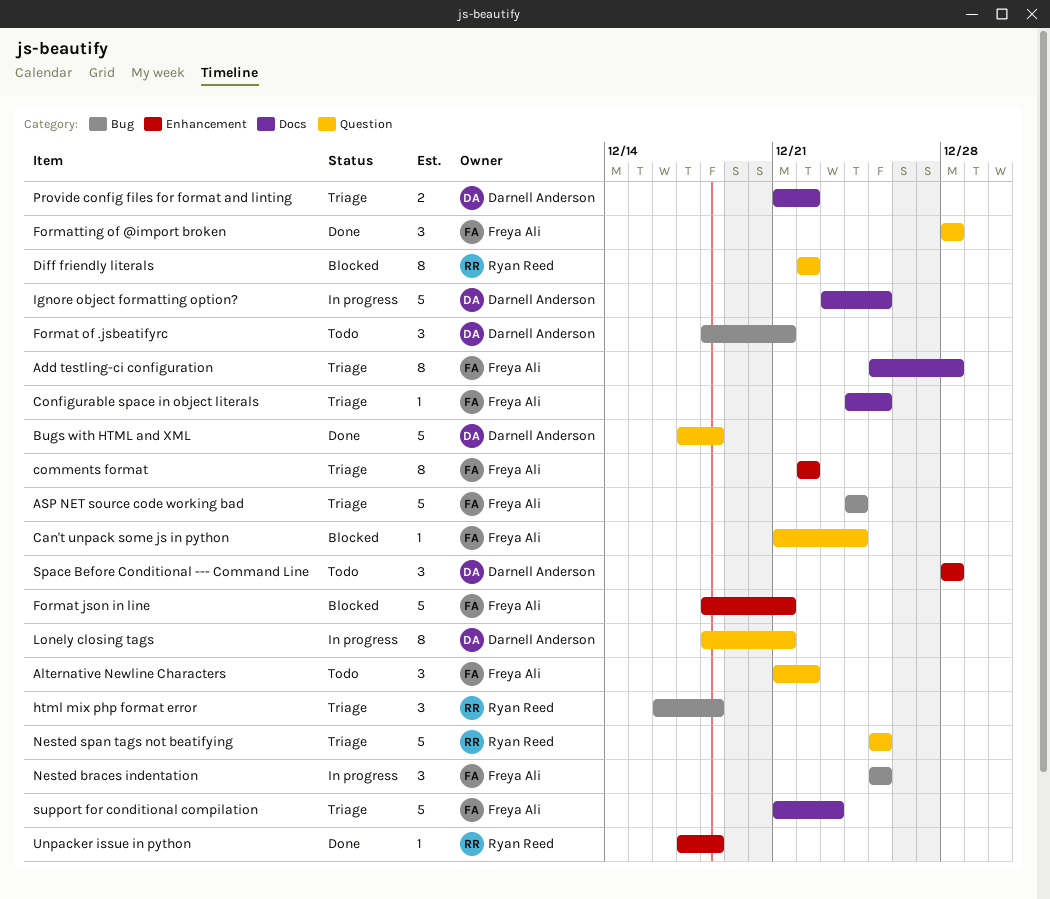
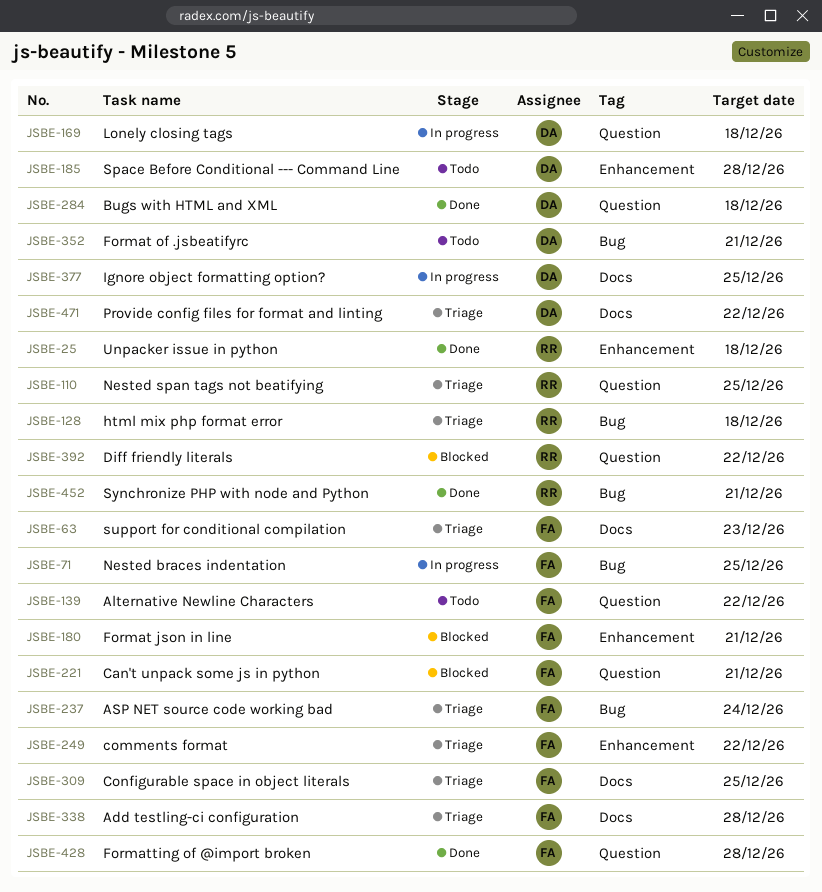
Can't unpack some js in python, due: Dec 24 -> Dec 21
Lonely closing tags, due: Dec 21 -> Dec 18
Synchronize PHP with node and Python: none -> present

